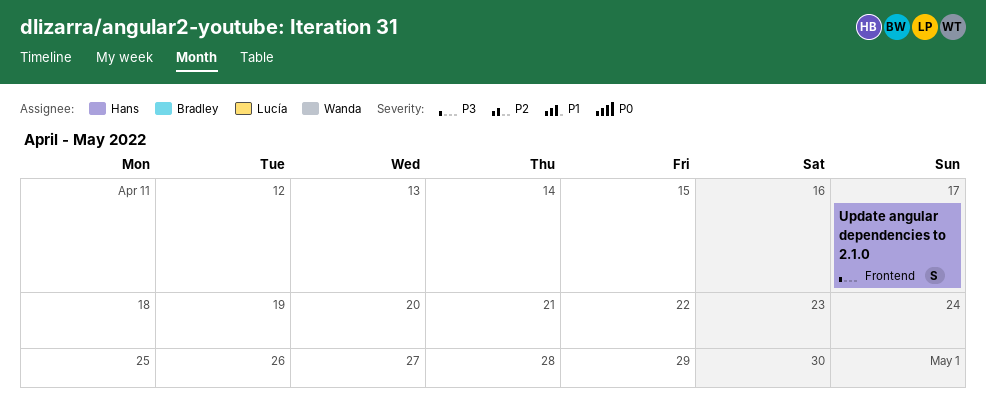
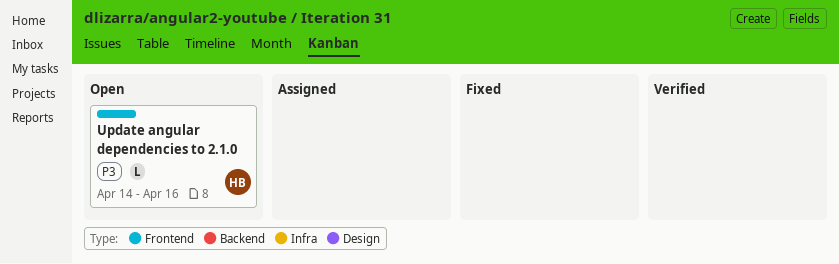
Update angular dependencies to 2.1.0, estimate: S -> L
Update angular dependencies to 2.1.0, due: Apr 17 -> Apr 16

